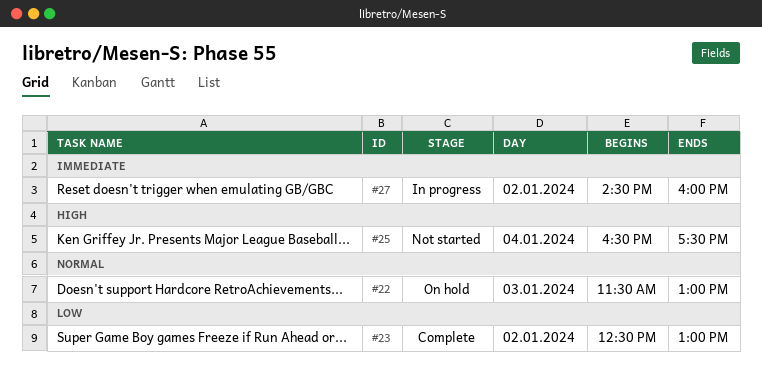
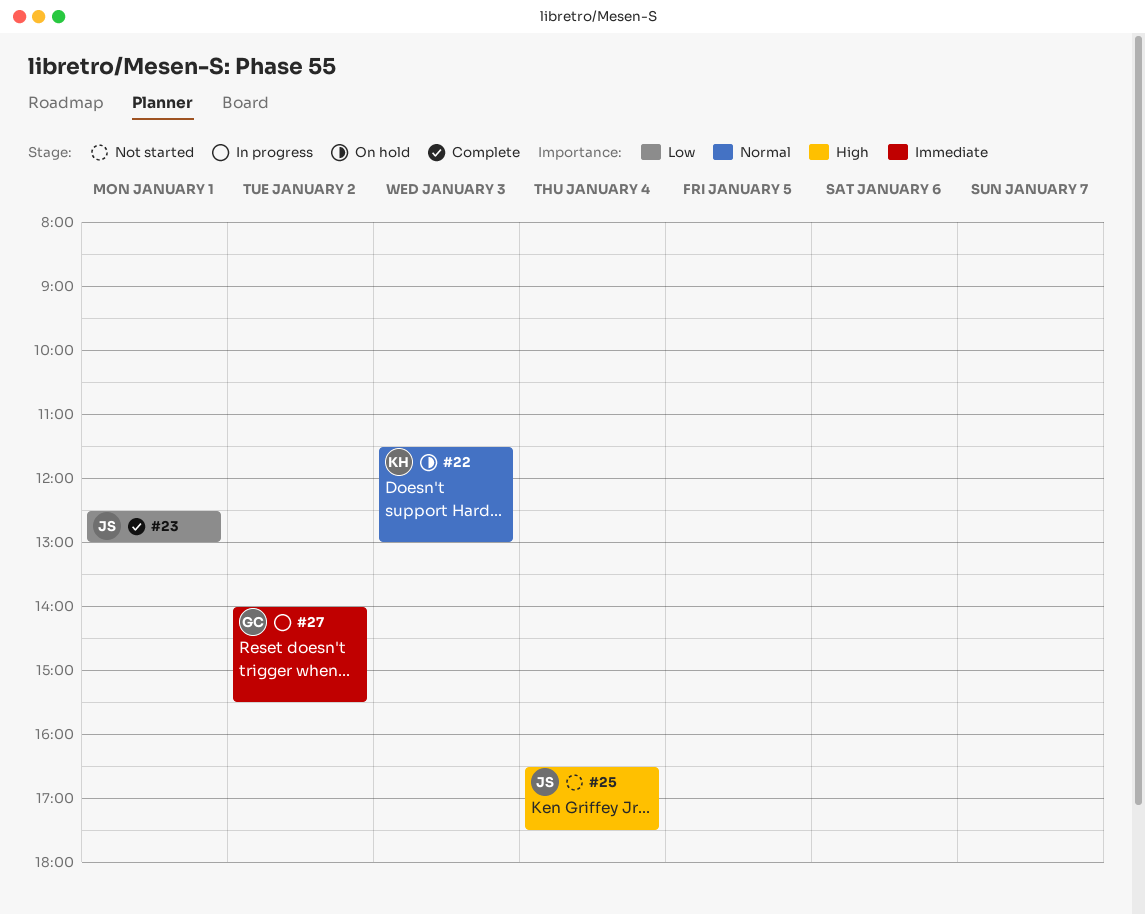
#23, day: Jan 2 -> Jan 1
#27, begins: 14:30 -> 14:00
#27, ends: 16:00 -> 15:30

